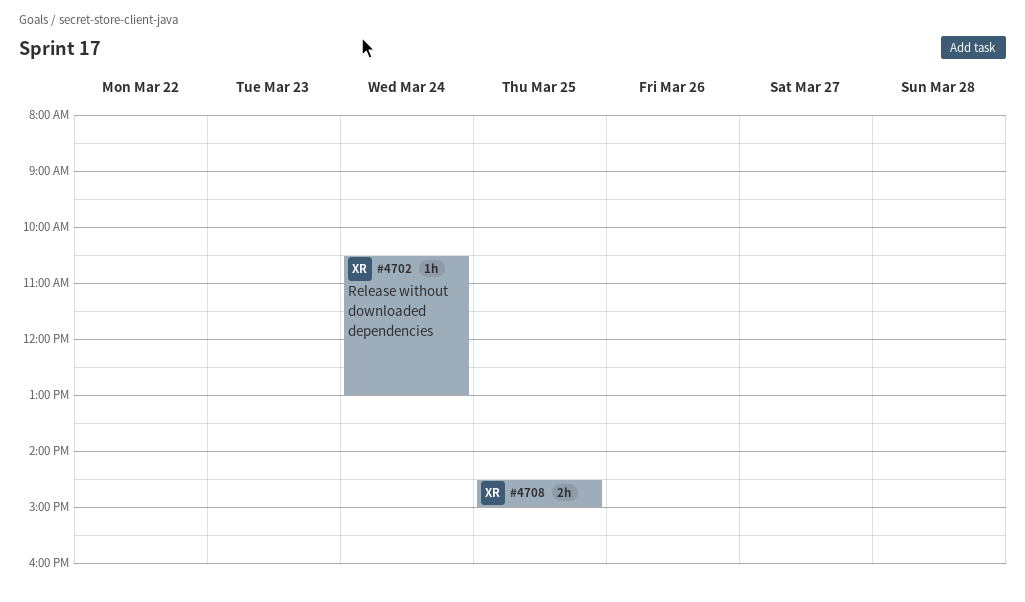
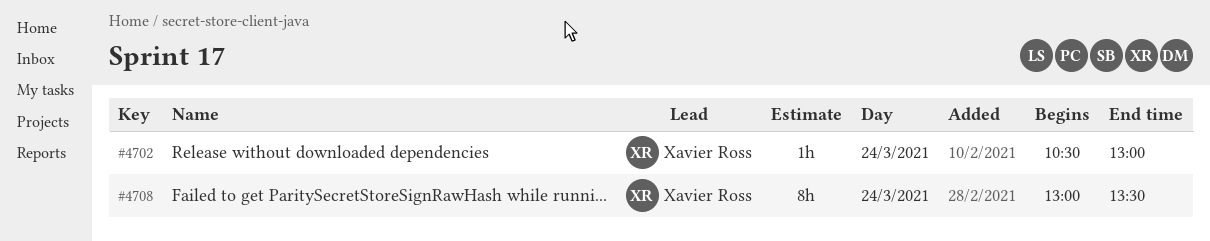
#4708, estimate: 2h -> 8h
#4708, day: Mar 25 -> Mar 24
#4708, begins: 14:30 -> 13:00
#4708, ends: 15:00 -> 13:30

